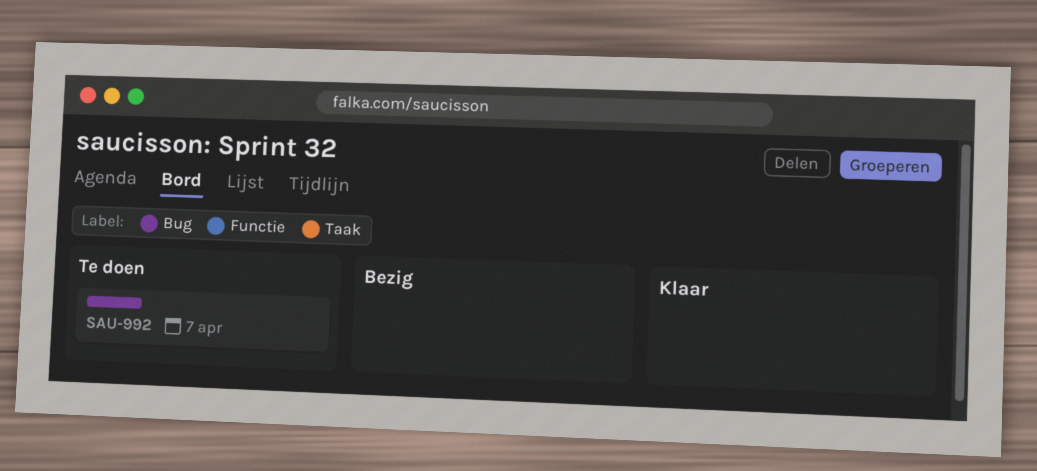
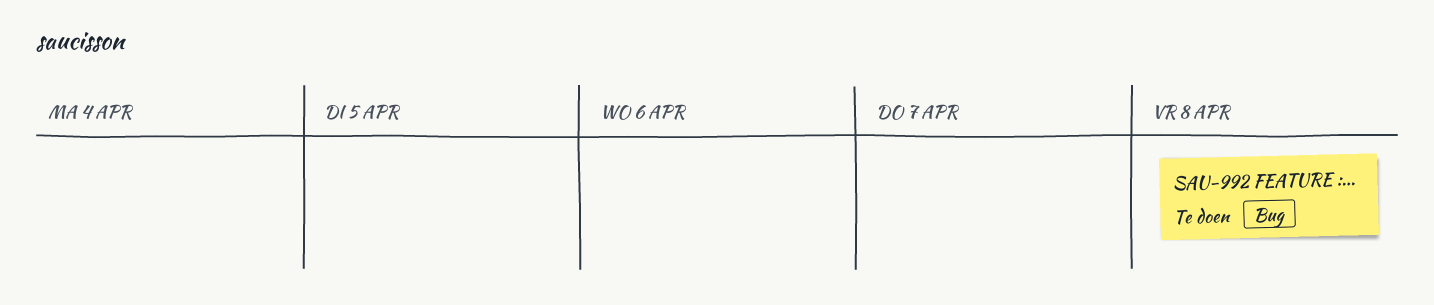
SAU-992, due: Apr 7 -> Apr 8

